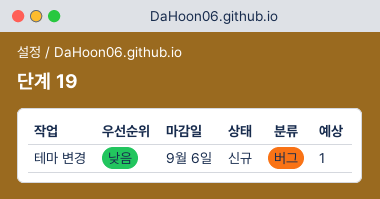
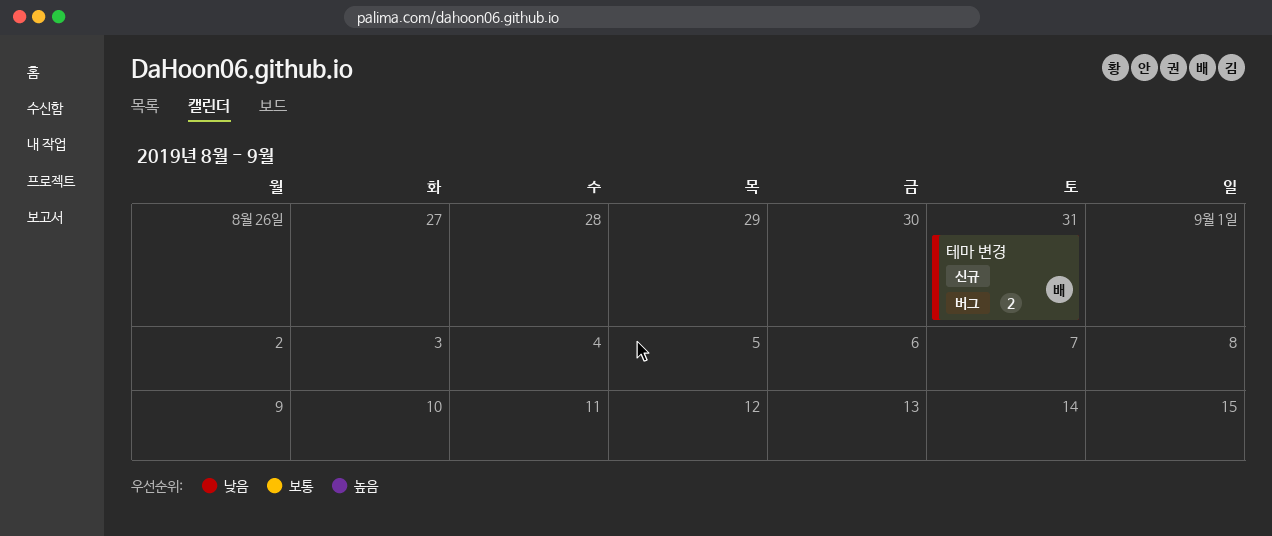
테마 변경, estimate: 1 -> 2
테마 변경, due: Sep 6 -> Aug 31

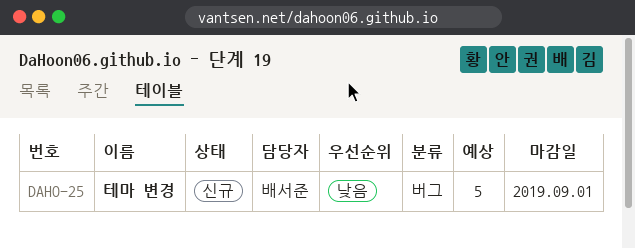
테마 변경, estimate: 2 -> 5
테마 변경, due: Aug 31 -> Sep 1

